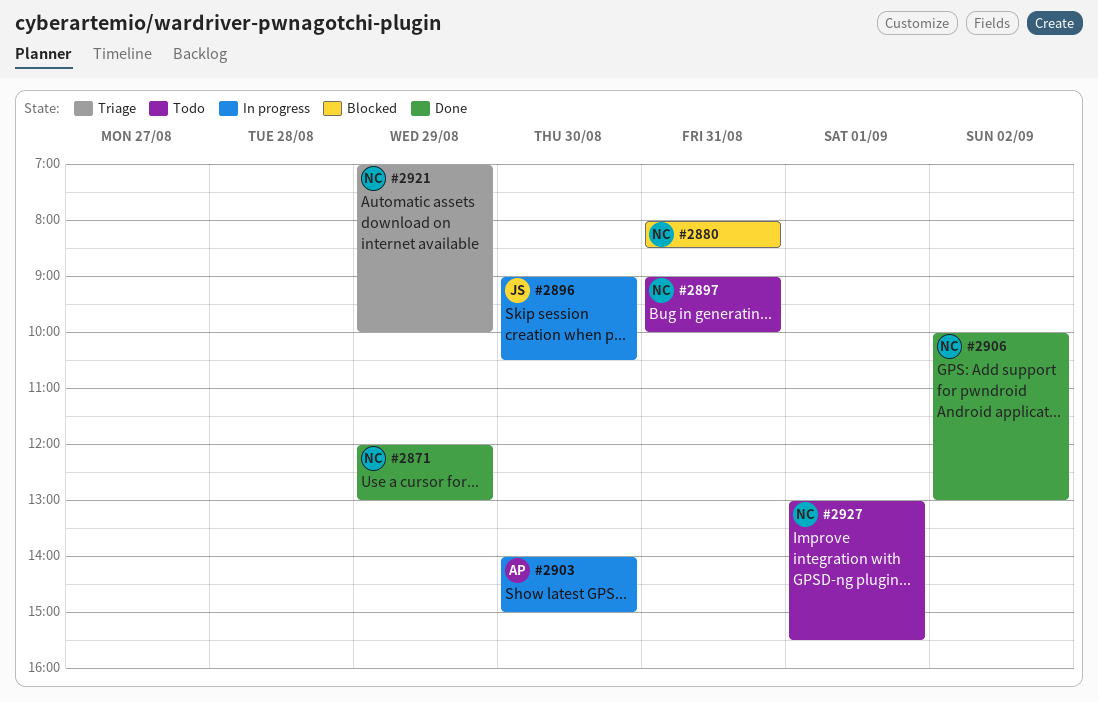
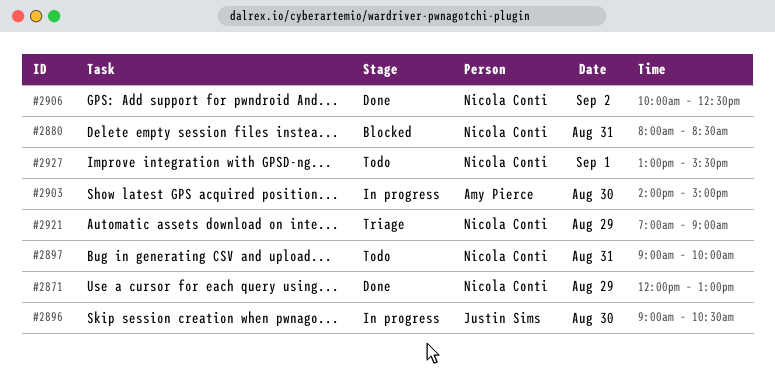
#2906, ends: 13:00 -> 12:30
#2921, ends: 10:00 -> 09:00

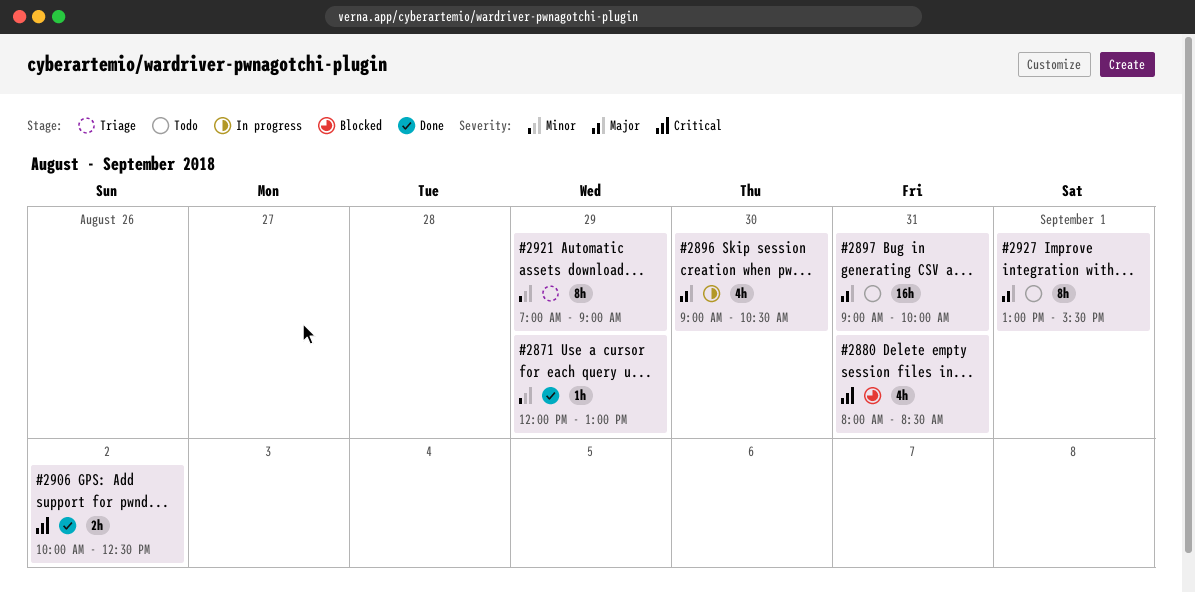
#2903: present -> none

